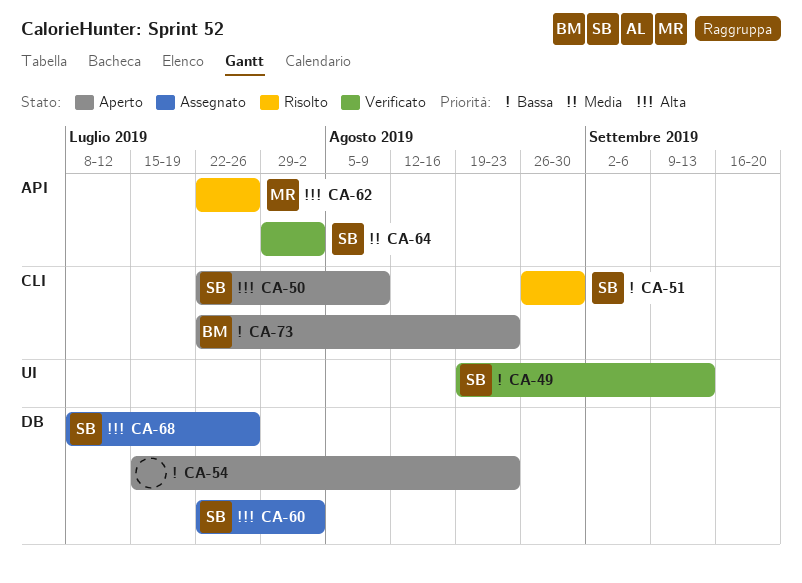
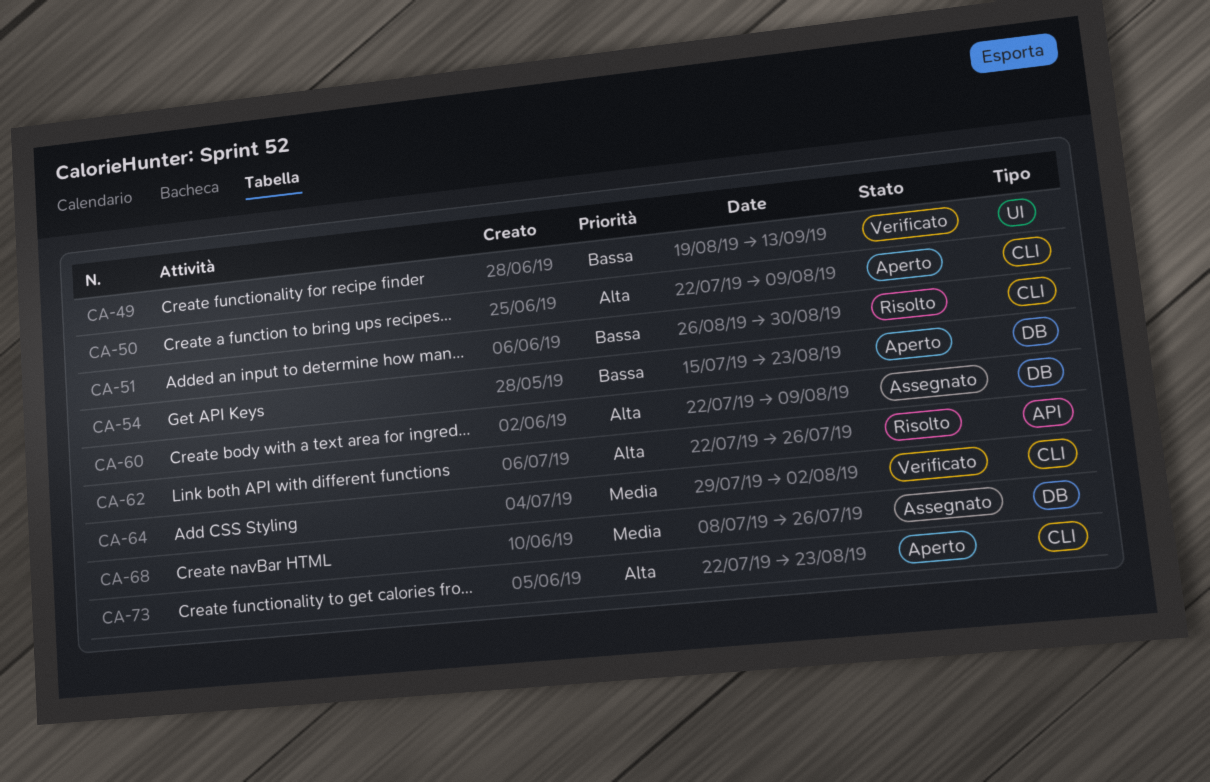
CA-60, due: Aug 2 -> Aug 9
CA-64, label: API -> CLI
CA-68, priority: Alta -> Media
CA-73, priority: Bassa -> Alta

